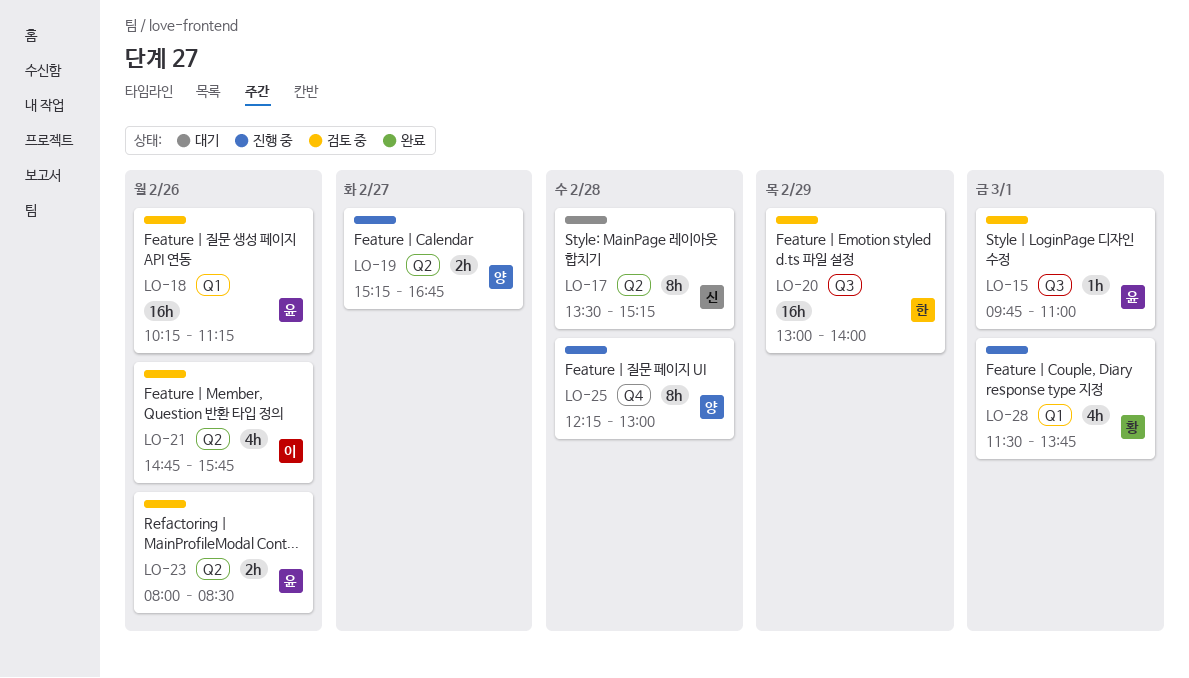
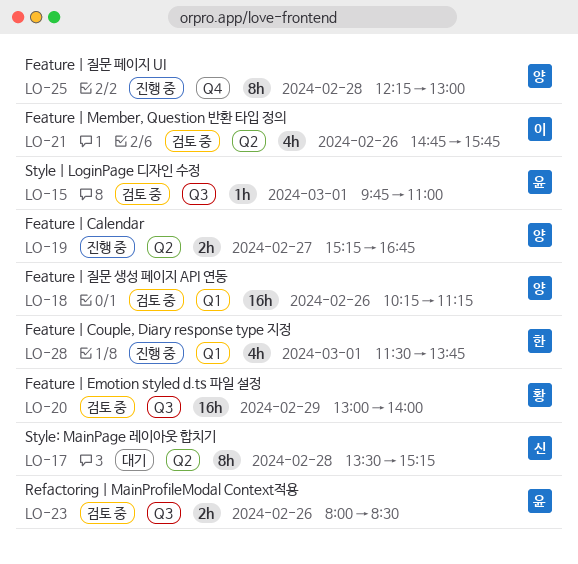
LO-18, owner: 윤 -> 양
LO-20, owner: 한 -> 황
LO-23, label: Q2 -> Q3
LO-28, owner: 황 -> 한

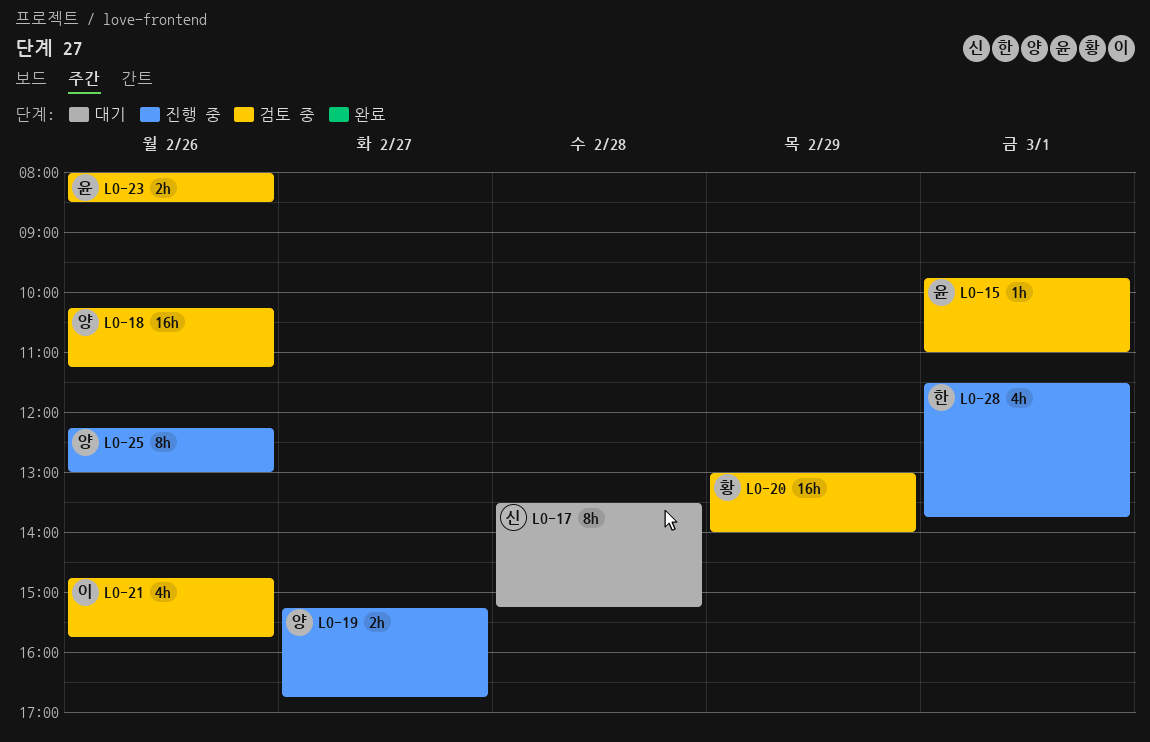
LO-25, day: Feb 28 -> Feb 26

